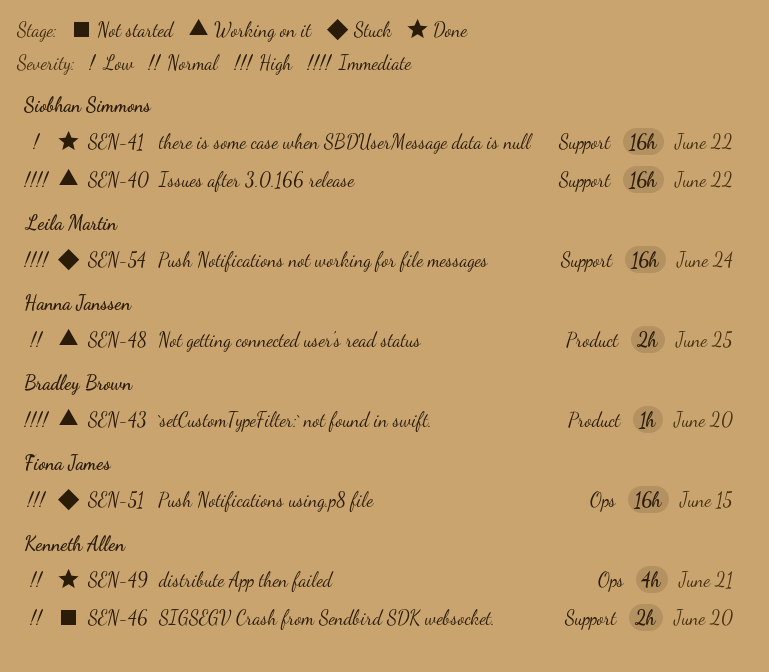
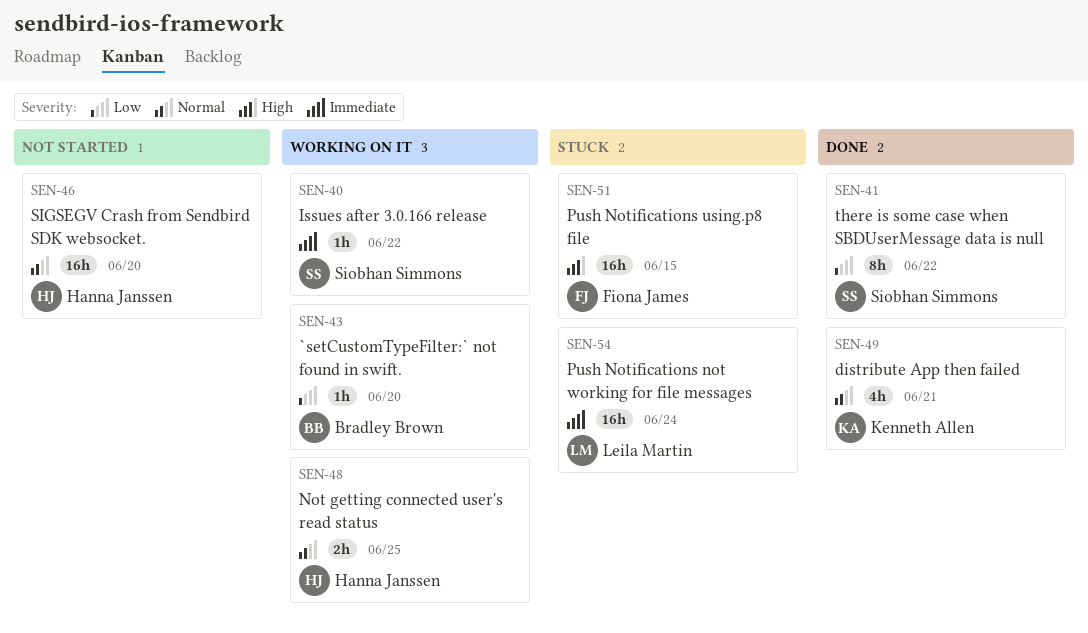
SEN-40, estimate: 16h -> 1h
SEN-41, estimate: 16h -> 8h
SEN-43, priority: Immediate -> Low
SEN-46, owner: Kenneth Allen -> Hanna Janssen
SEN-46, estimate: 2h -> 16h

